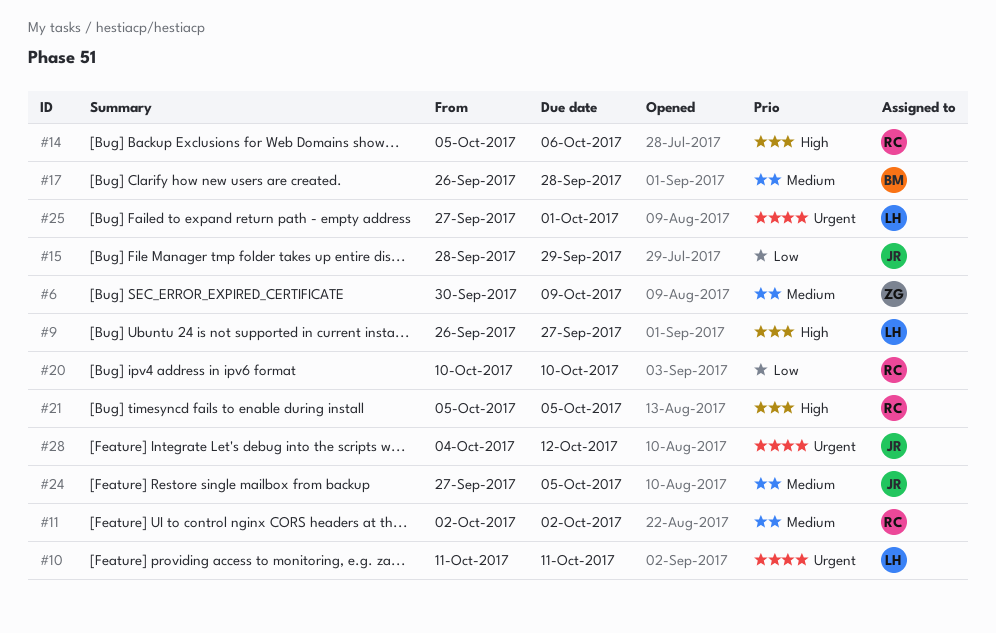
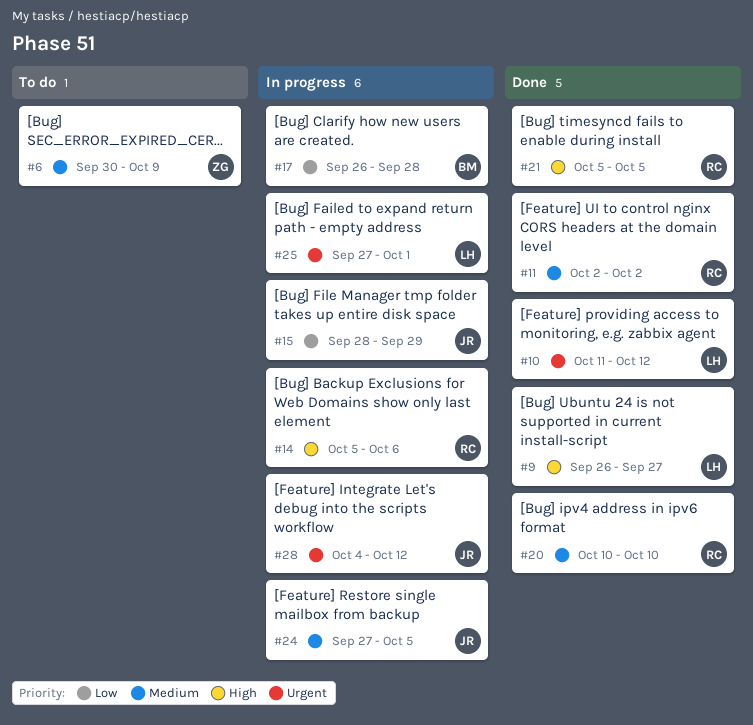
#10, due: Oct 11 -> Oct 12
#17, priority: Medium -> Low
#20, priority: Low -> Medium

